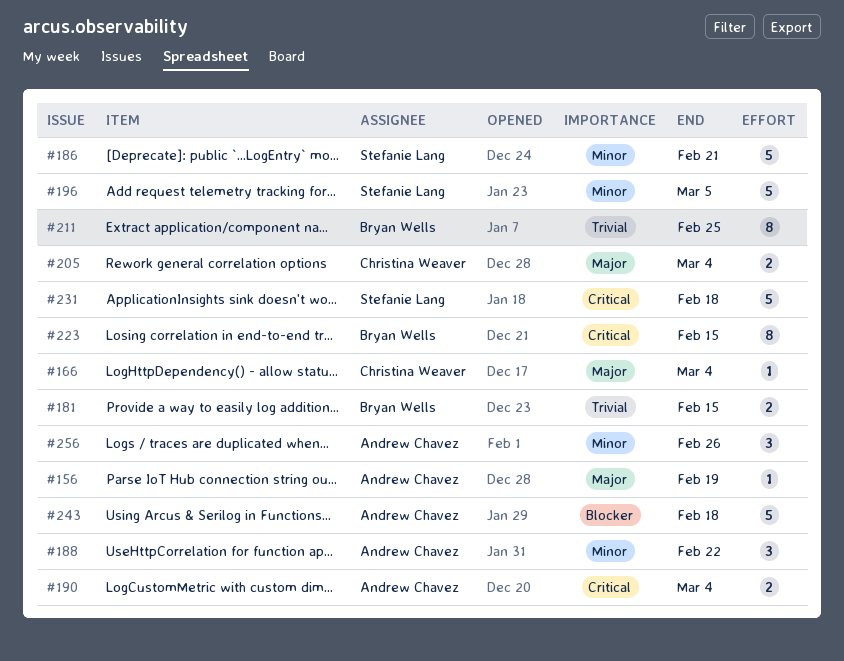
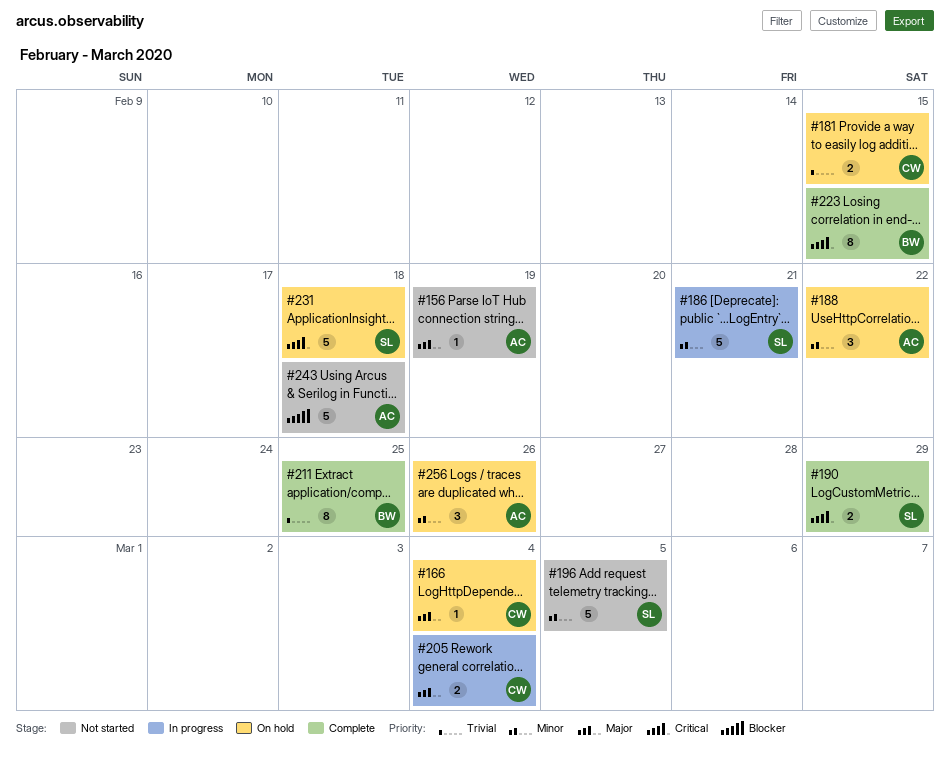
#181, owner: Bryan Wells -> Christina Weaver
#190, owner: Andrew Chavez -> Stefanie Lang
#190, due: Mar 4 -> Feb 29

